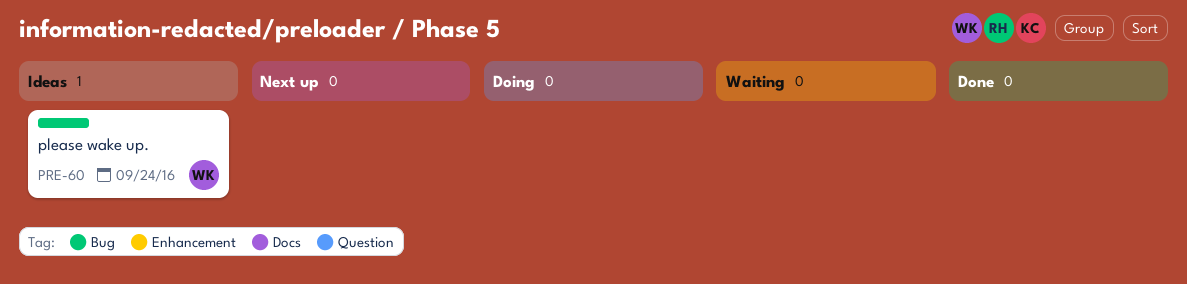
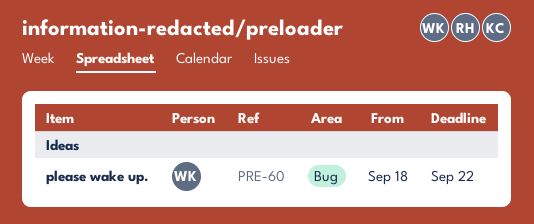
PRE-60, due: Sep 24 -> Sep 22

